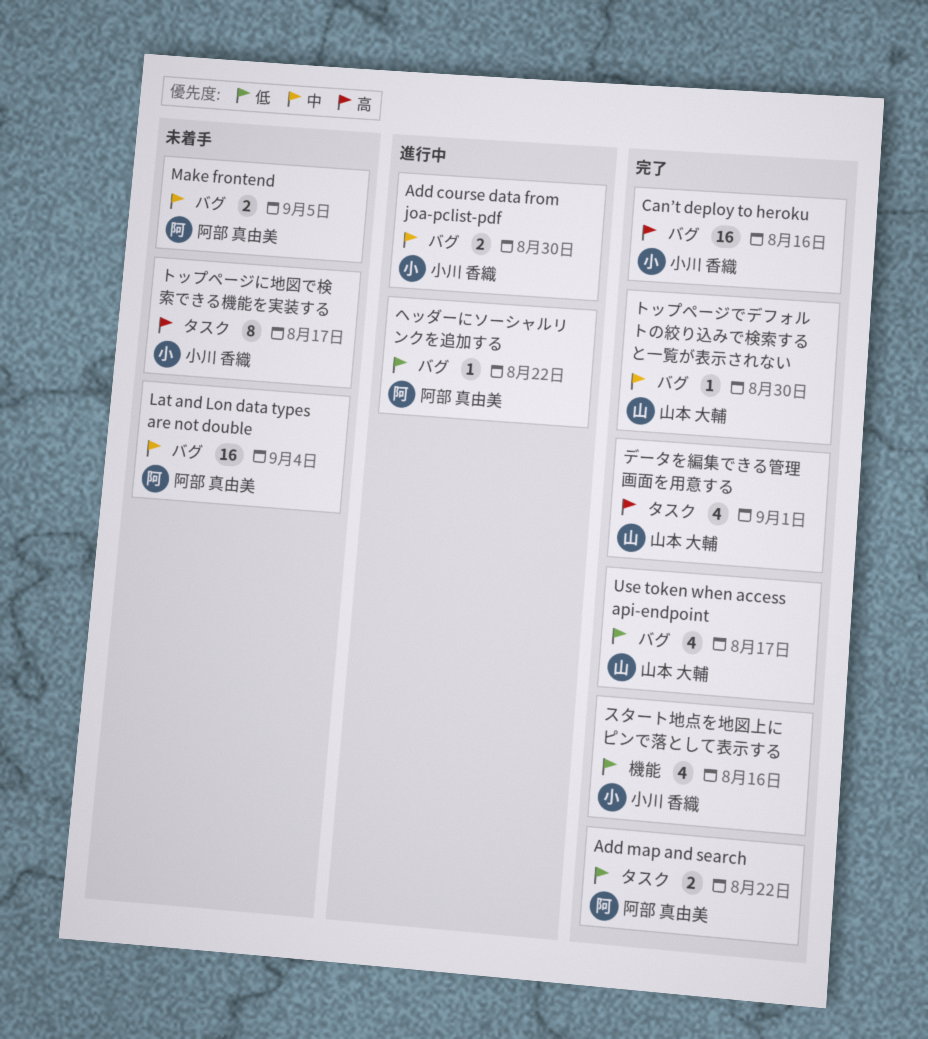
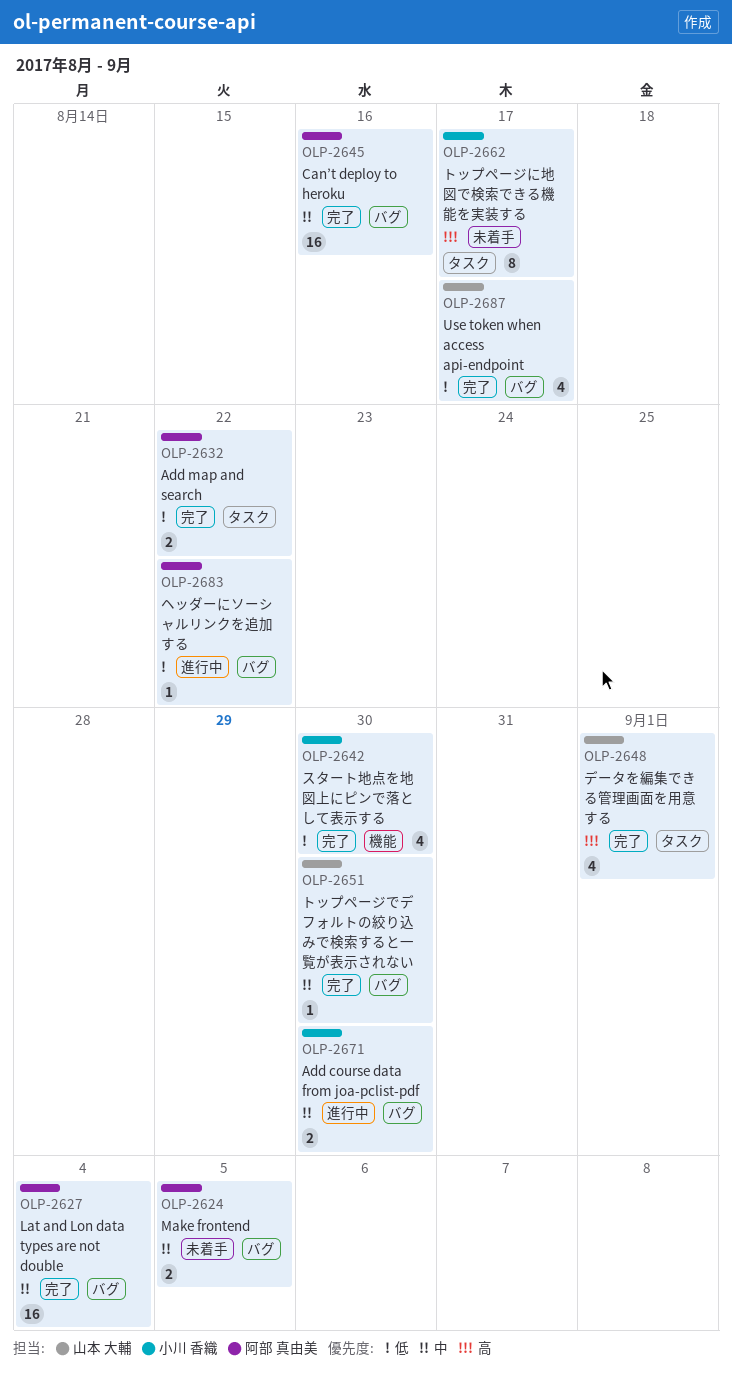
Can’t deploy to heroku, owner: 小川 香織 -> 阿部 真由美
Can’t deploy to heroku, priority: 高 -> 中
Lat and Lon data types are not double, status: 未着手 -> 完了
スタート地点を地図上にピンで落として表示する, due: Aug 16 -> Aug 30

